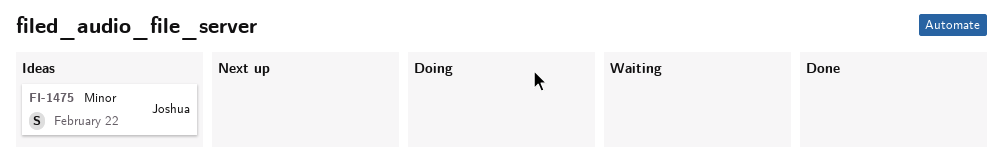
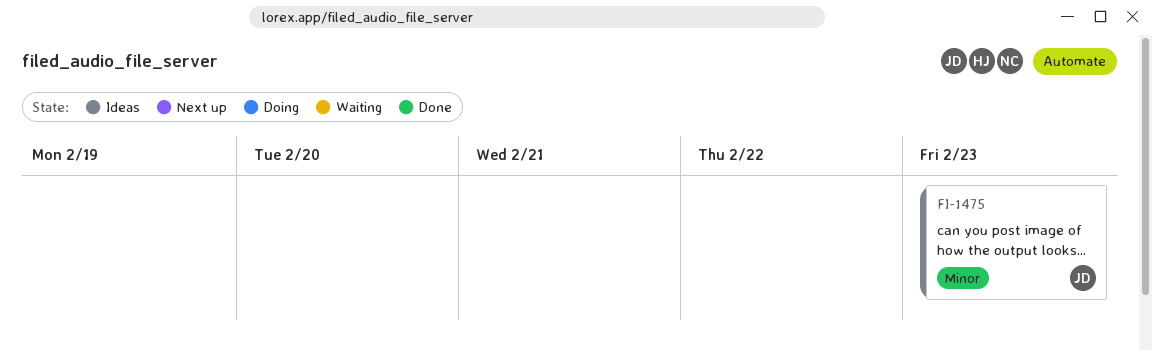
FI-1475, due: Feb 22 -> Feb 23

